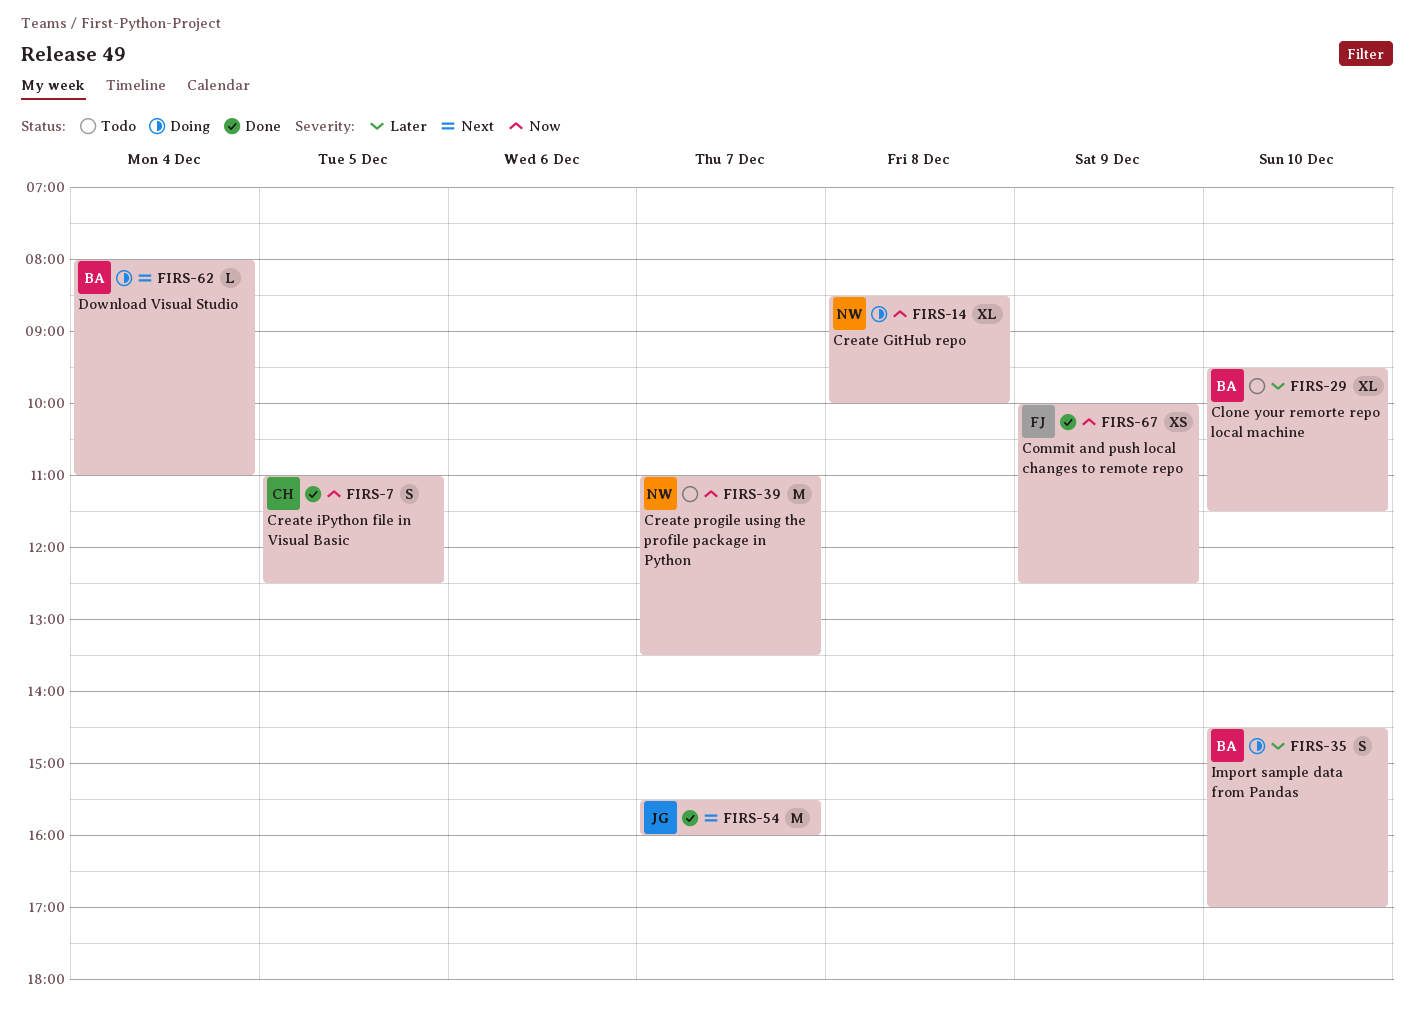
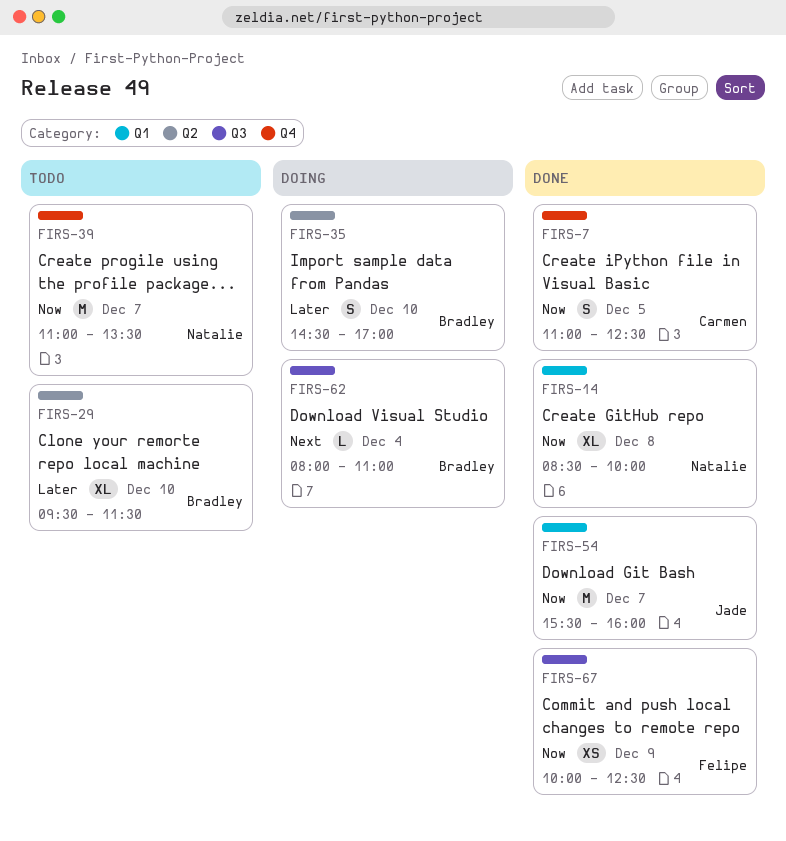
FIRS-14, status: Doing -> Done
FIRS-54, priority: Next -> Now

